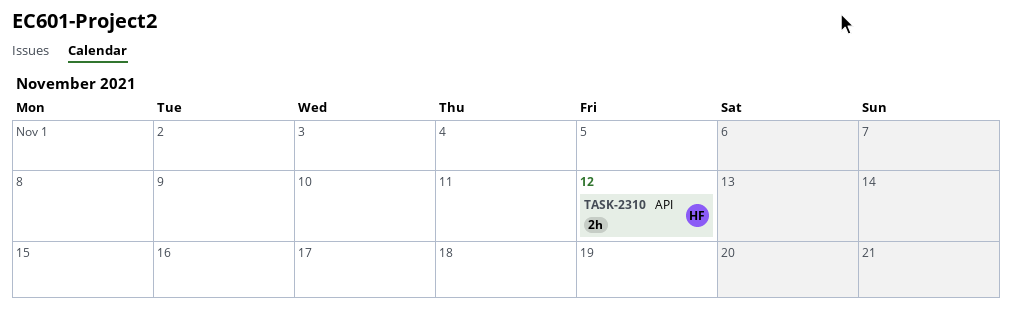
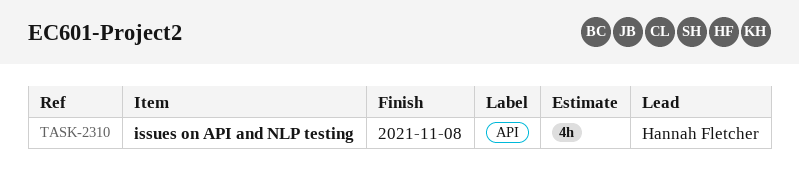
TASK-2310, estimate: 2h -> 4h
TASK-2310, due: Nov 12 -> Nov 8

